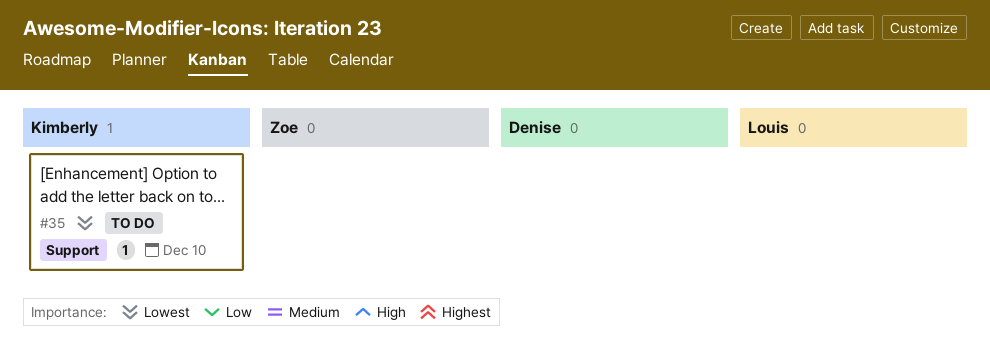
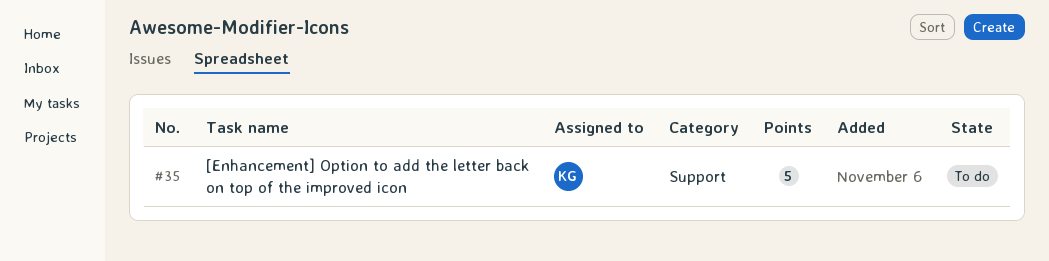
#35, estimate: 1 -> 5

